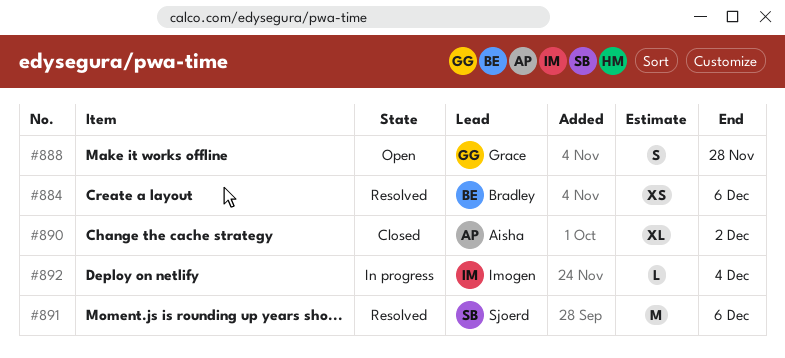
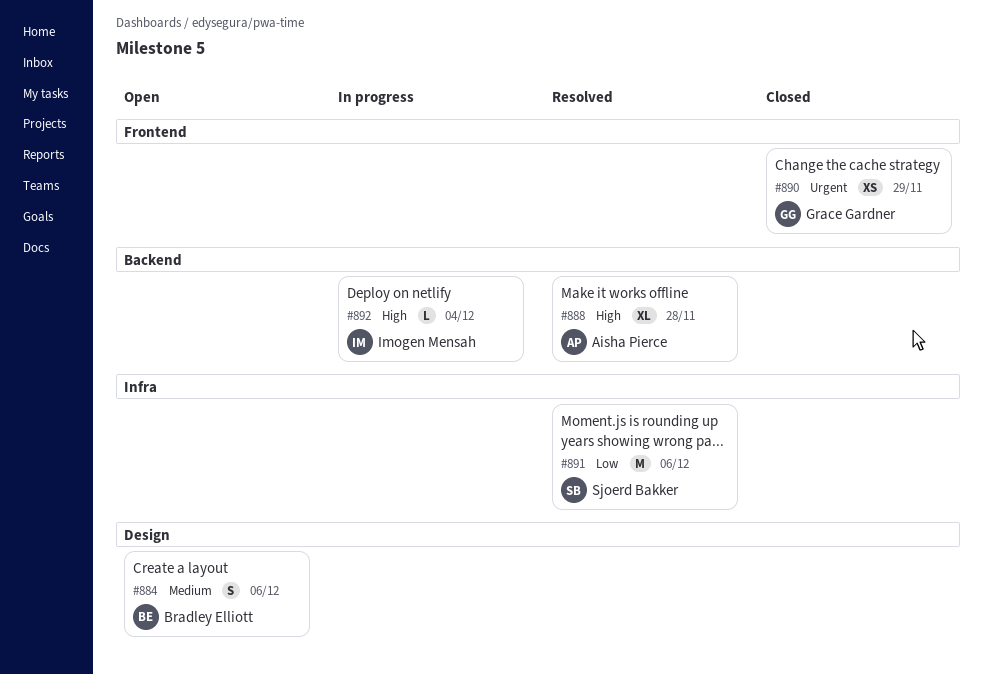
#884, status: Resolved -> Open
#884, estimate: XS -> S
#888, status: Open -> Resolved
#888, owner: Grace Gardner -> Aisha Pierce
#888, estimate: S -> XL
#890, owner: Aisha Pierce -> Grace Gardner
#890, estimate: XL -> XS
#890, due: Dec 2 -> Nov 29

